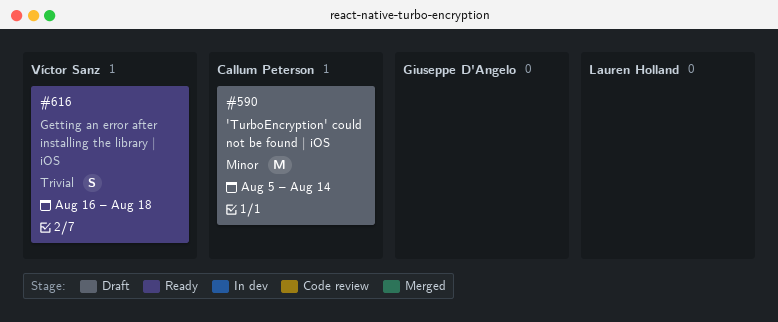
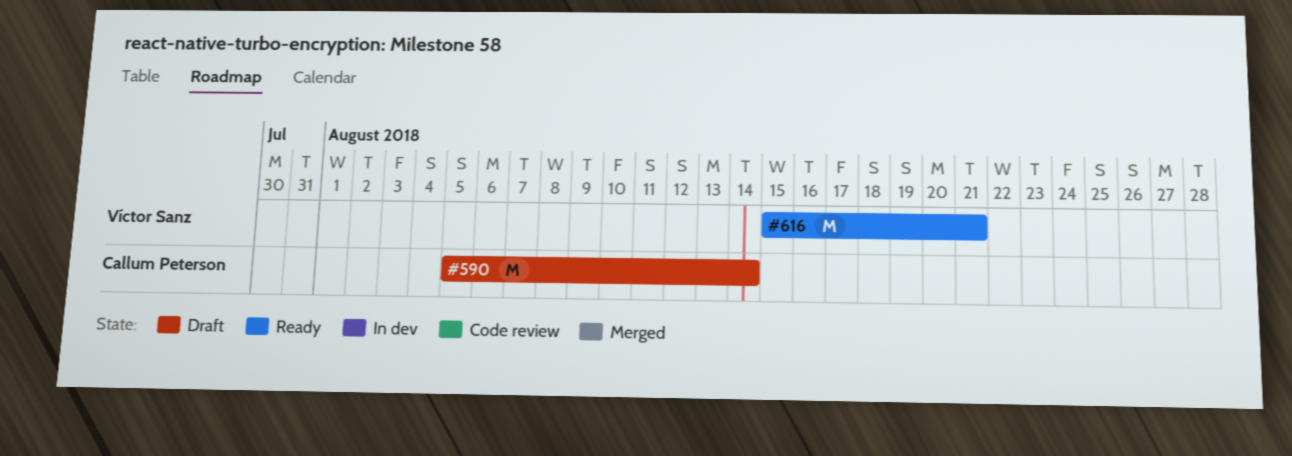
#616, estimate: S -> M
#616, start: Aug 16 -> Aug 15
#616, due: Aug 18 -> Aug 21

